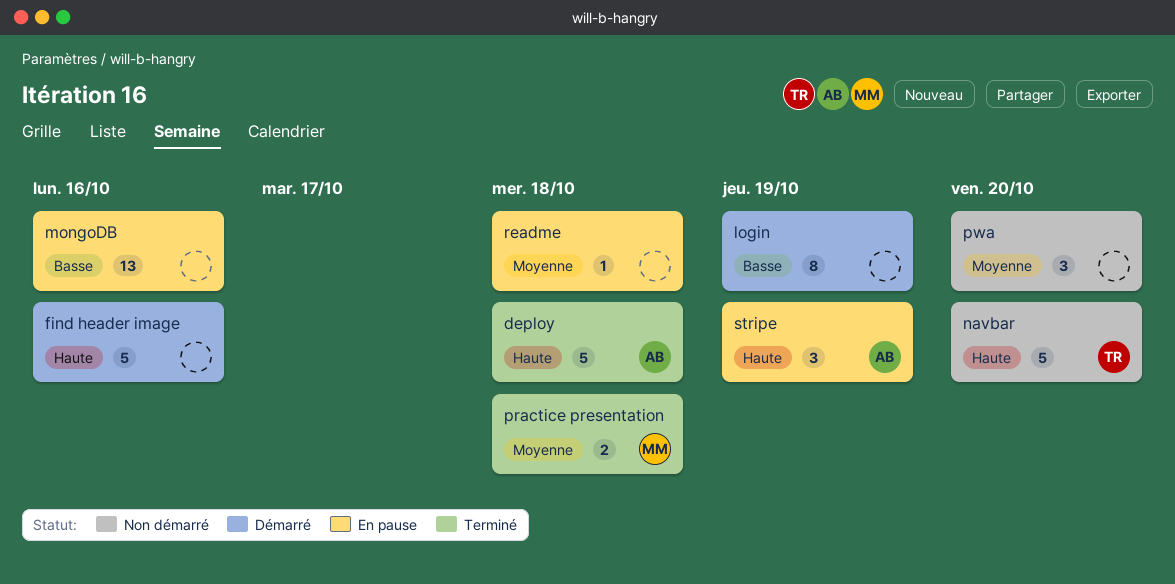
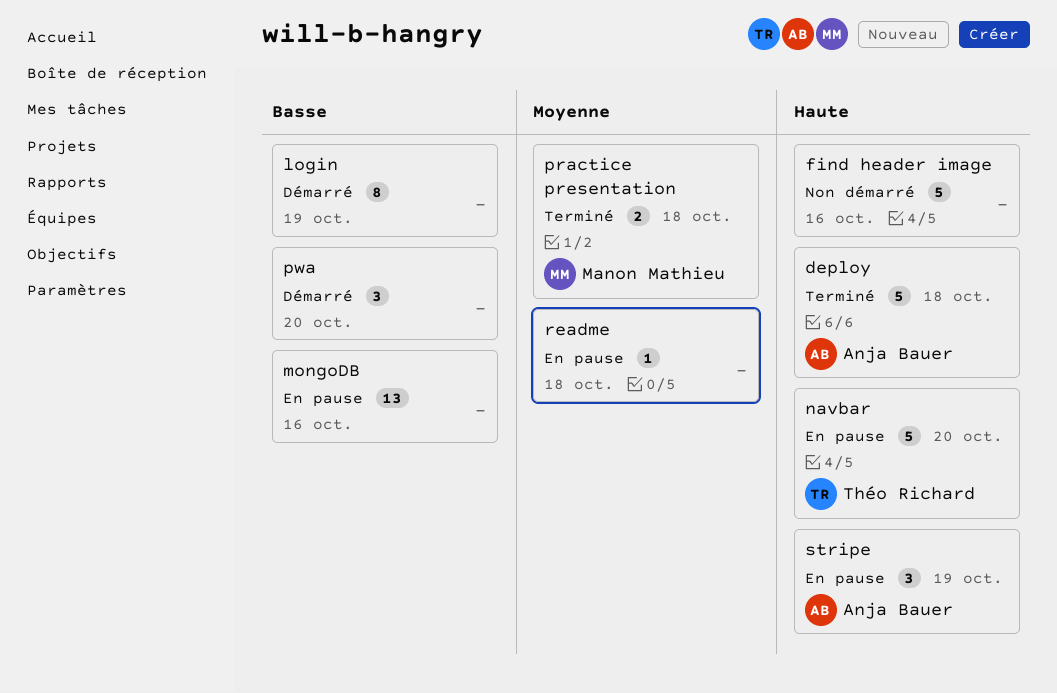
find header image, status: Démarré -> Non démarré
navbar, status: Non démarré -> En pause
pwa, status: Non démarré -> Démarré
pwa, priority: Moyenne -> Basse

